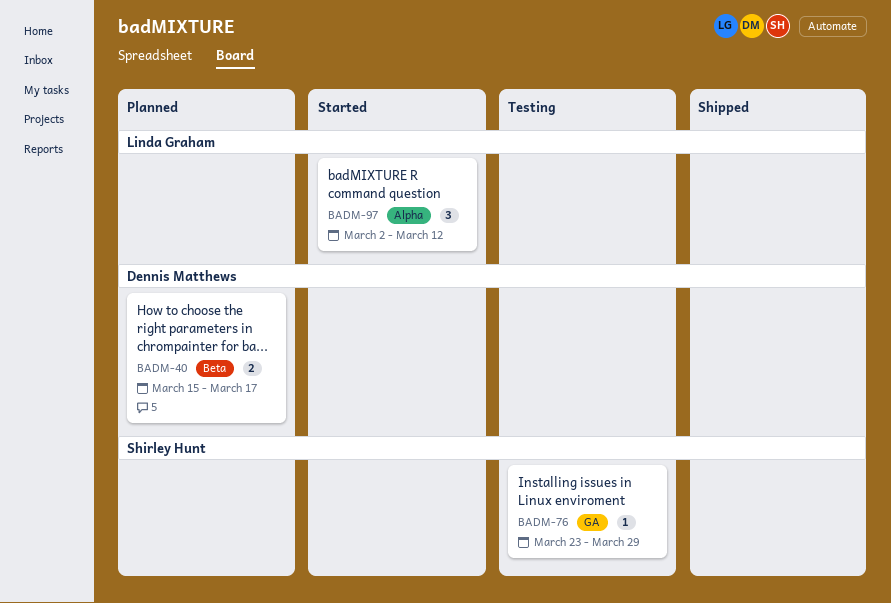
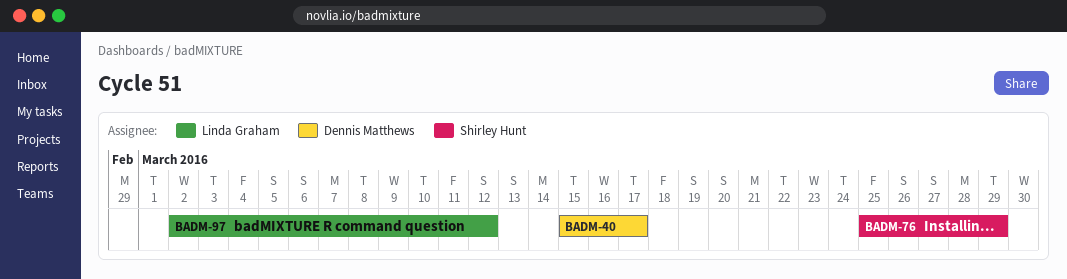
BADM-76, start: Mar 23 -> Mar 25

